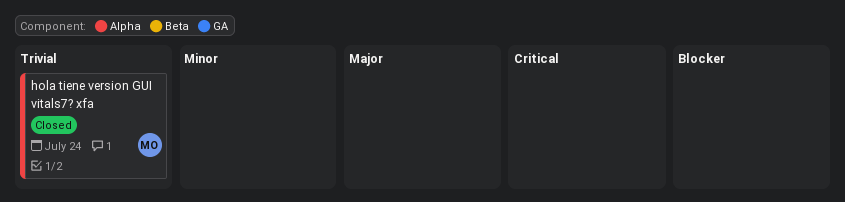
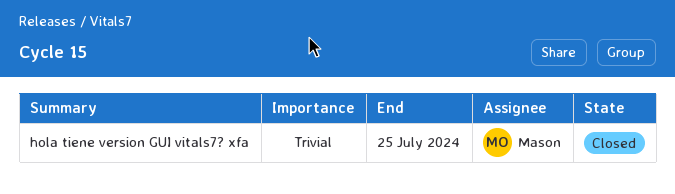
hola tiene version GUI vitals7? xfa, due: Jul 24 -> Jul 25

